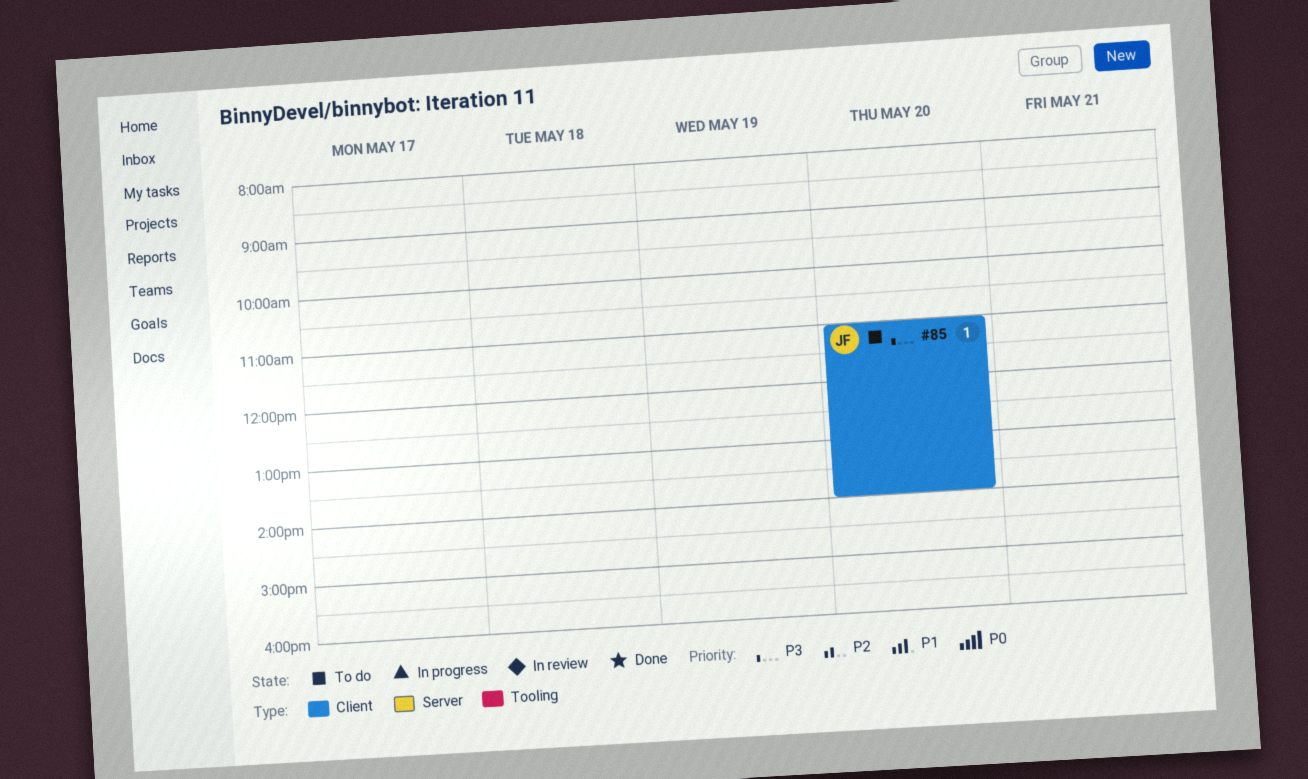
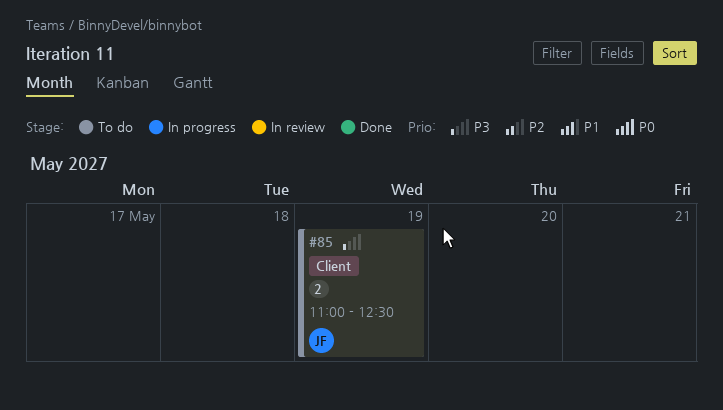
#85, estimate: 1 -> 2
#85, day: May 20 -> May 19
#85, ends: 14:00 -> 12:30

